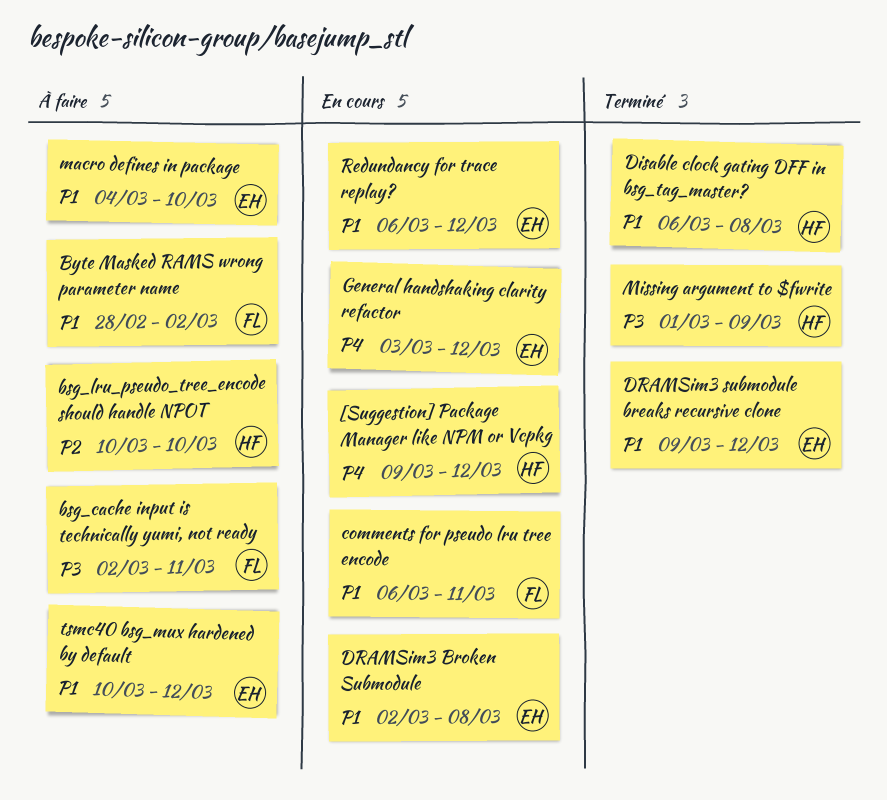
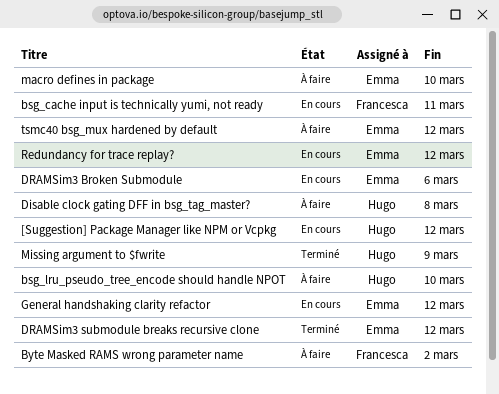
bsg_cache input is technically yumi, not ready, status: À faire -> En cours
comments for pseudo lru tree encode: present -> none
Disable clock gating DFF in bsg_tag_master?, status: Terminé -> À faire
DRAMSim3 Broken Submodule, due: Mar 8 -> Mar 6

